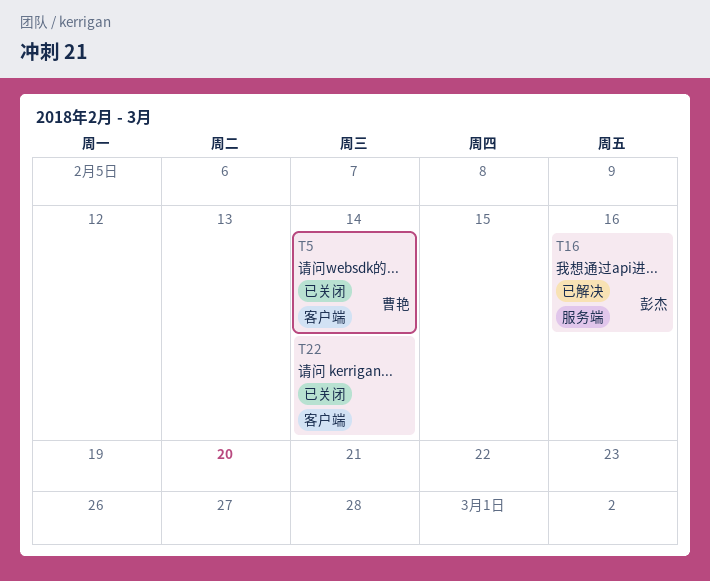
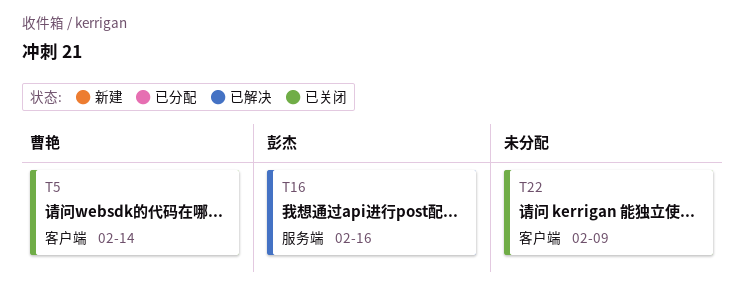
T22, due: Feb 14 -> Feb 9

